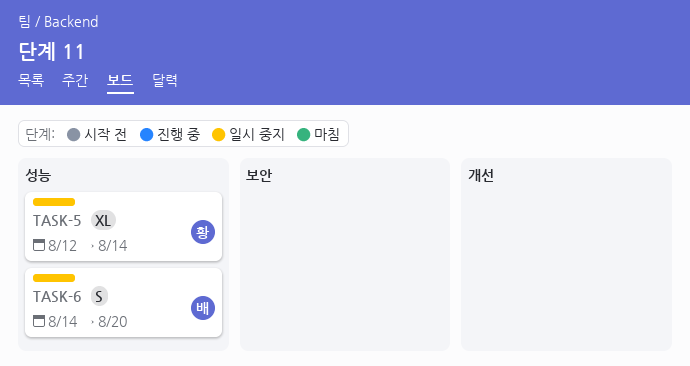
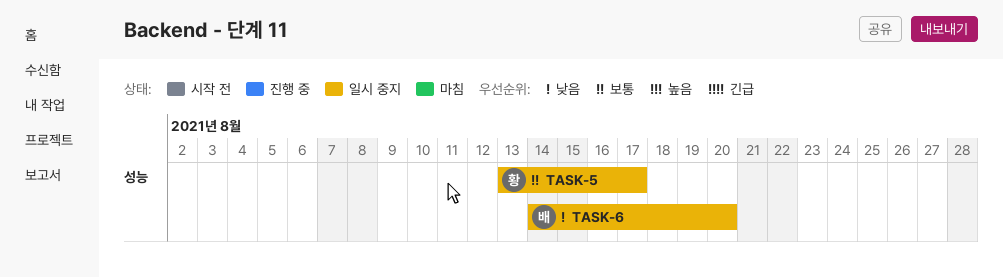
TASK-5, start: Aug 12 -> Aug 13
TASK-5, due: Aug 14 -> Aug 17

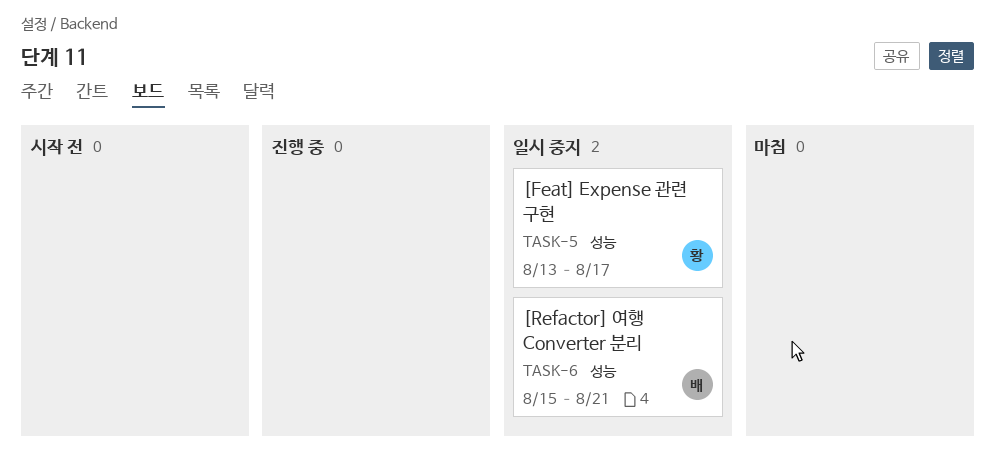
TASK-6, start: Aug 14 -> Aug 15
TASK-6, due: Aug 20 -> Aug 21

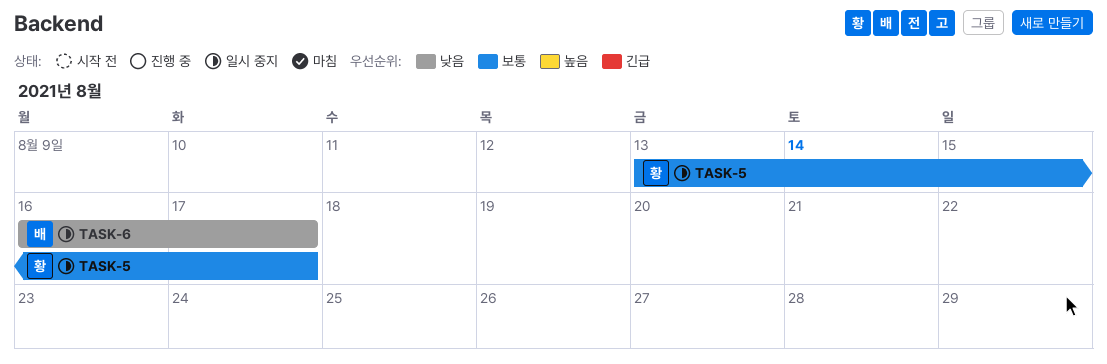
TASK-6, start: Aug 15 -> Aug 16
TASK-6, due: Aug 21 -> Aug 17

